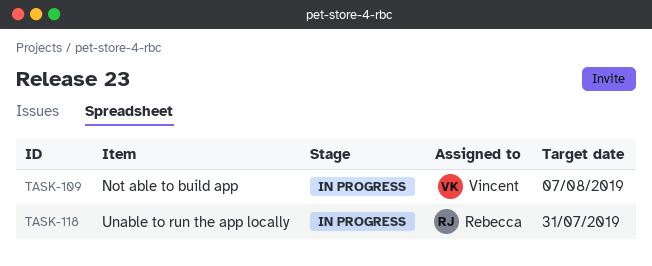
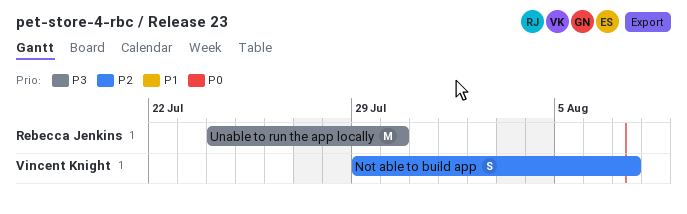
Unable to run the app locally, due: Jul 31 -> Jul 30

